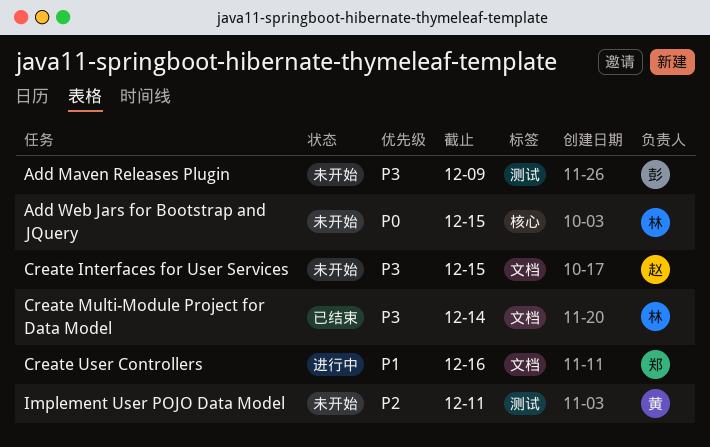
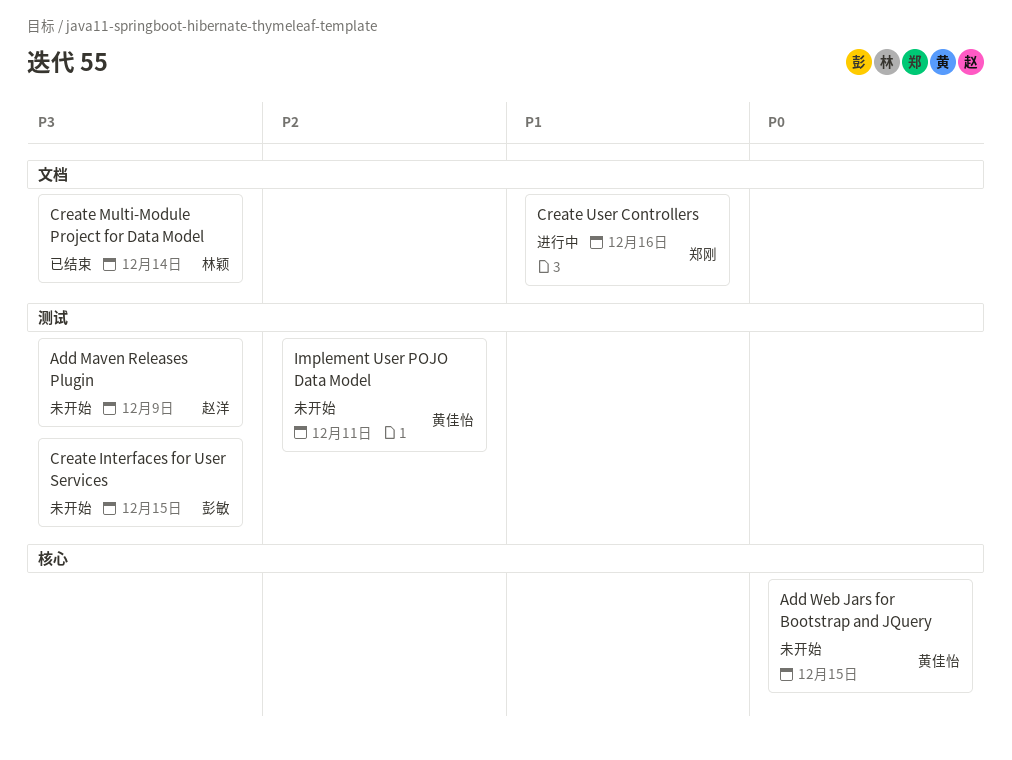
Add Maven Releases Plugin, owner: 彭敏 -> 赵洋
Add Web Jars for Bootstrap and JQuery, owner: 林颖 -> 黄佳怡
Create Interfaces for User Services, owner: 赵洋 -> 彭敏
Create Interfaces for User Services, label: 文档 -> 测试

